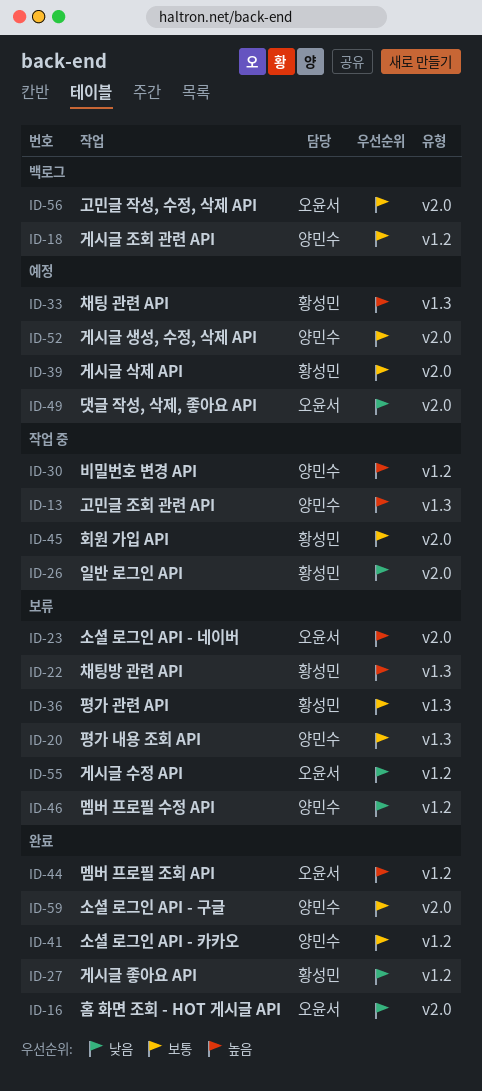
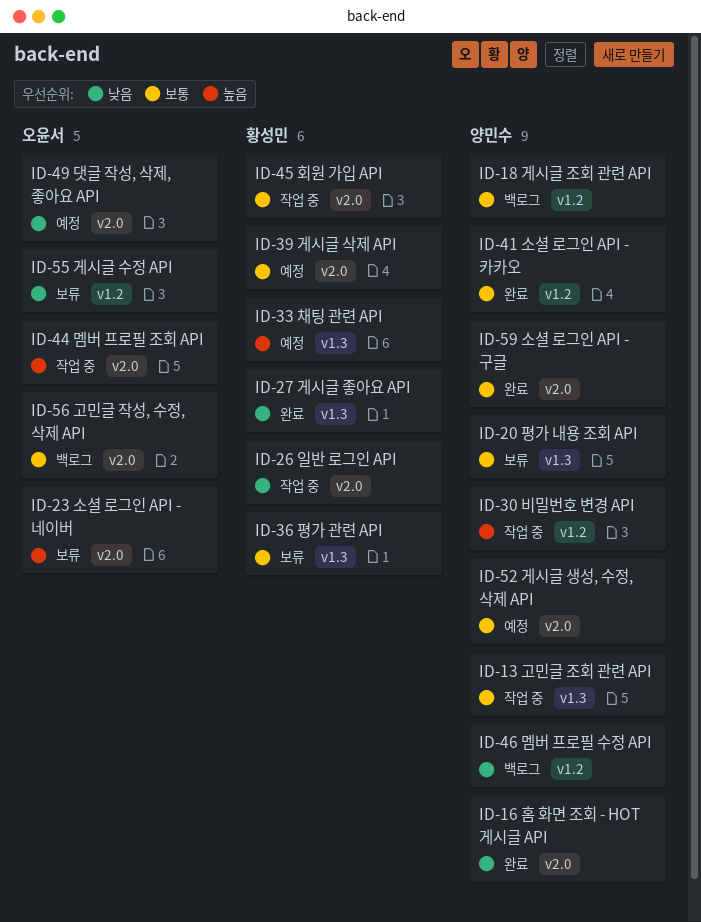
ID-13, priority: 높음 -> 보통
ID-16, owner: 오윤서 -> 양민수
ID-22: present -> none
ID-27, label: v1.2 -> v1.3
ID-44, status: 완료 -> 작업 중
ID-44, label: v1.2 -> v2.0
ID-46, status: 보류 -> 백로그

